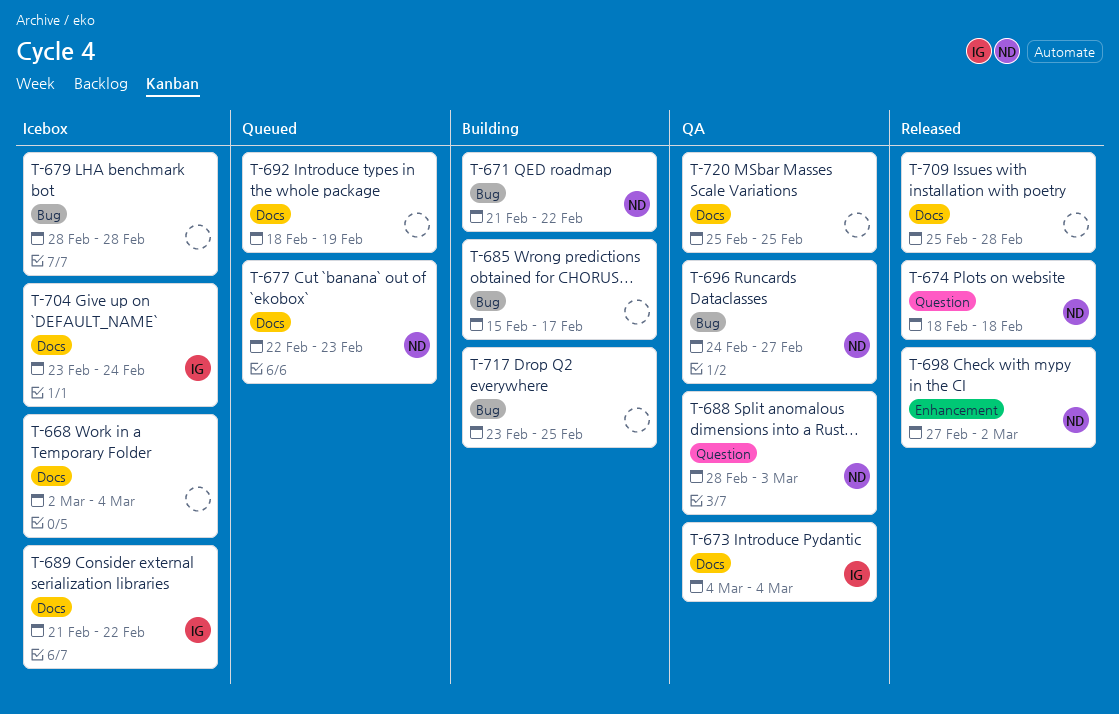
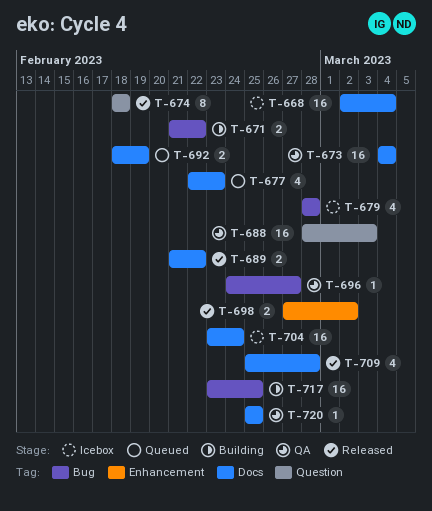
T-685: present -> none
T-689, status: Icebox -> Released

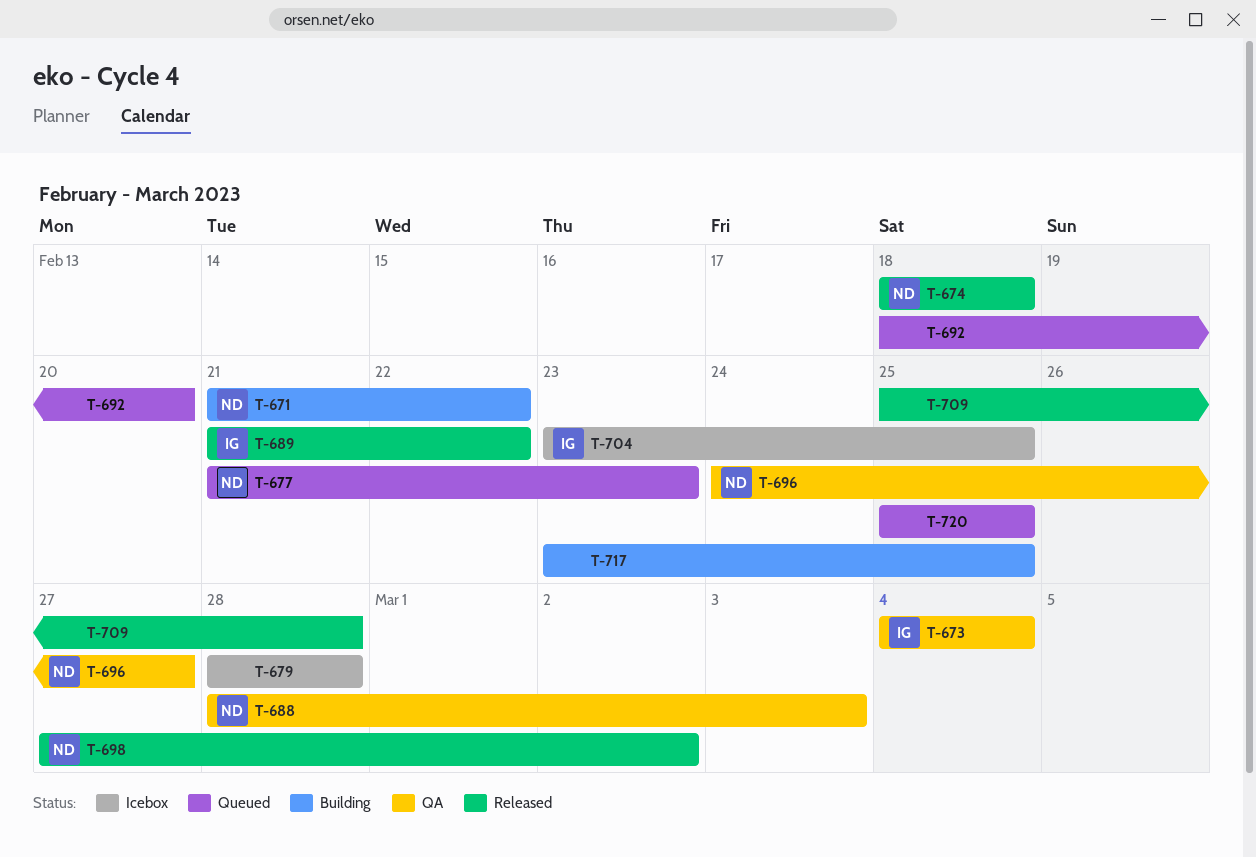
T-668: present -> none
T-677, start: Feb 22 -> Feb 21
T-692, due: Feb 19 -> Feb 20
T-704, due: Feb 24 -> Feb 25
T-720, status: QA -> Queued

